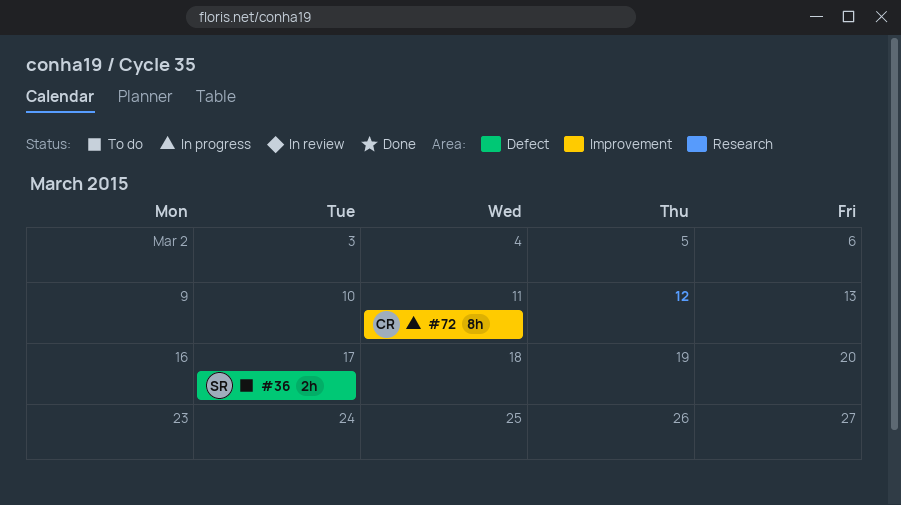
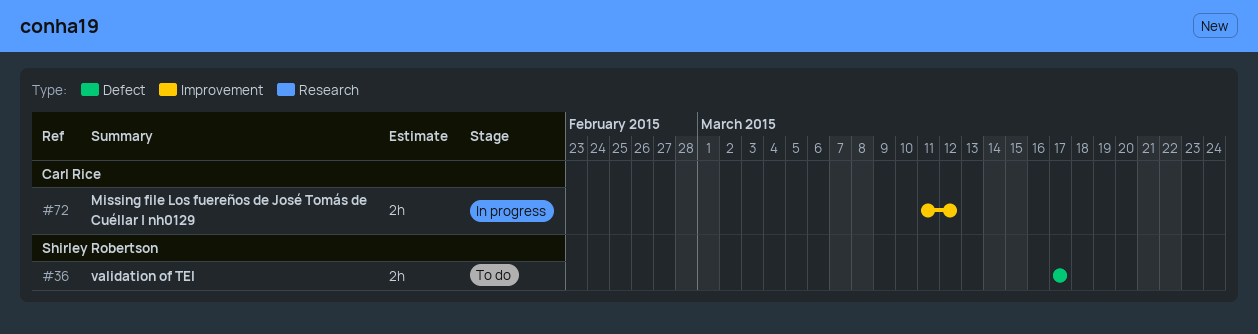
#72, estimate: 8h -> 2h
#72, due: Mar 11 -> Mar 12

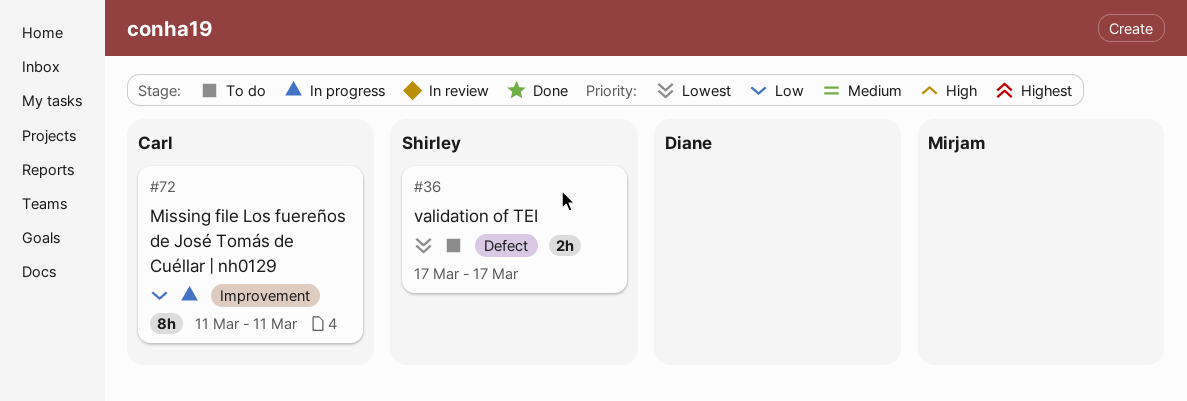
#72, estimate: 2h -> 8h
#72, due: Mar 12 -> Mar 11

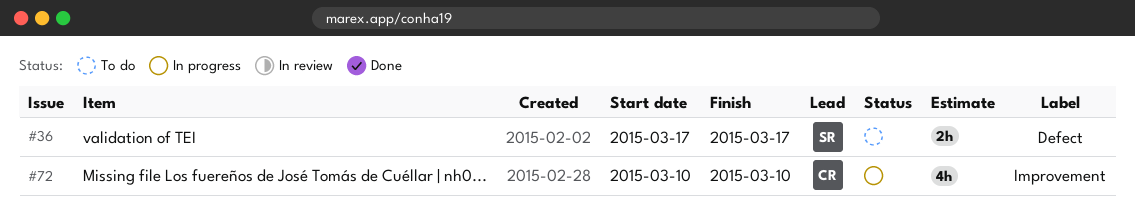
#72, estimate: 8h -> 4h
#72, start: Mar 11 -> Mar 10
#72, due: Mar 11 -> Mar 10

